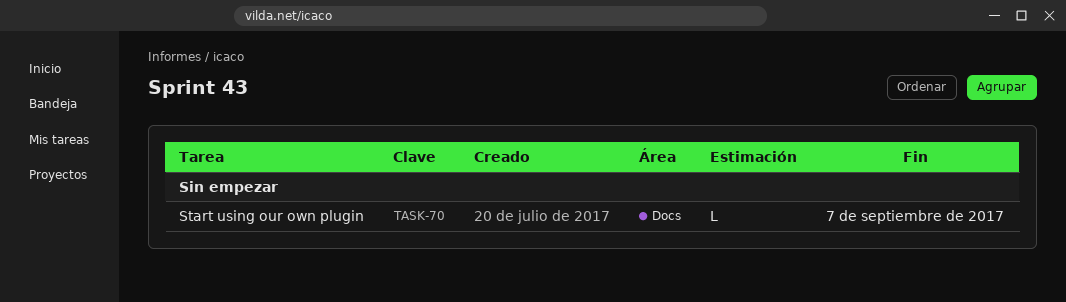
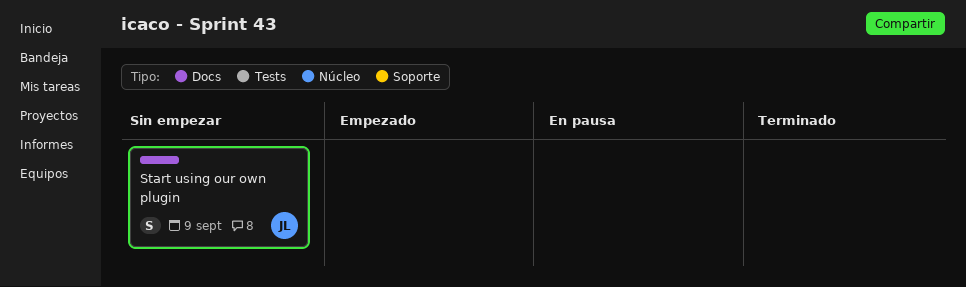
Start using our own plugin, estimate: L -> S
Start using our own plugin, due: Sep 7 -> Sep 9

